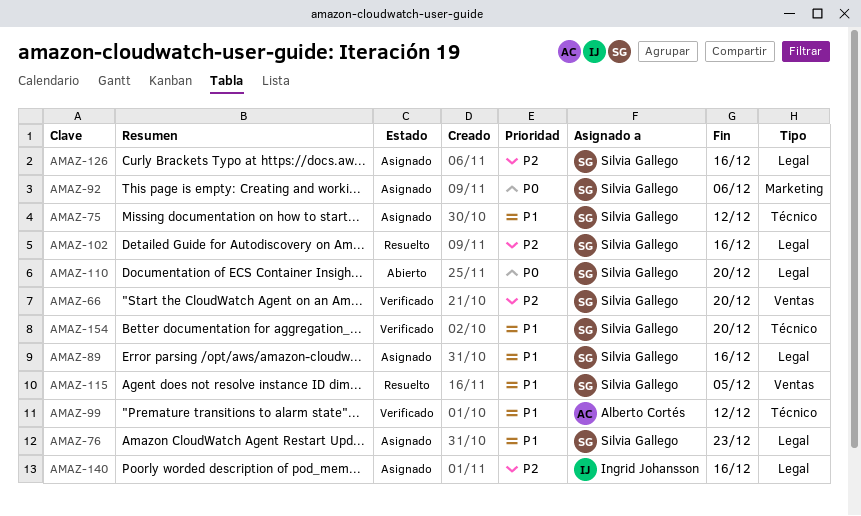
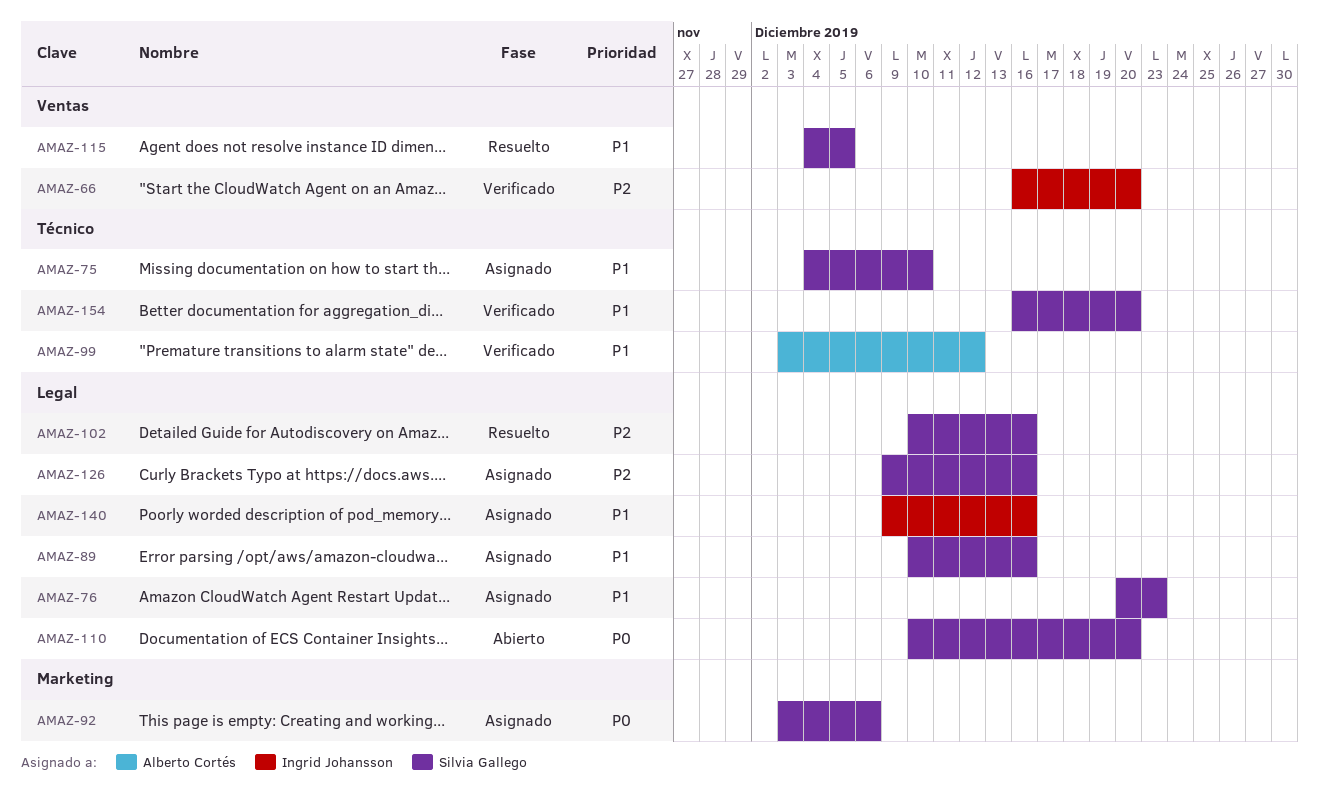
AMAZ-66, owner: Silvia Gallego -> Ingrid Johansson
AMAZ-75, due: Dec 12 -> Dec 10
AMAZ-140, priority: P2 -> P1

